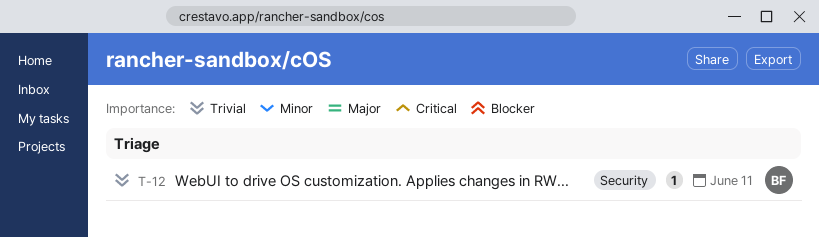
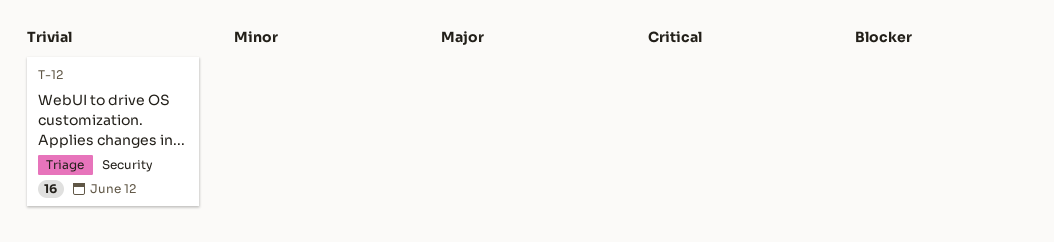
T-12, estimate: 1 -> 16
T-12, due: Jun 11 -> Jun 12

